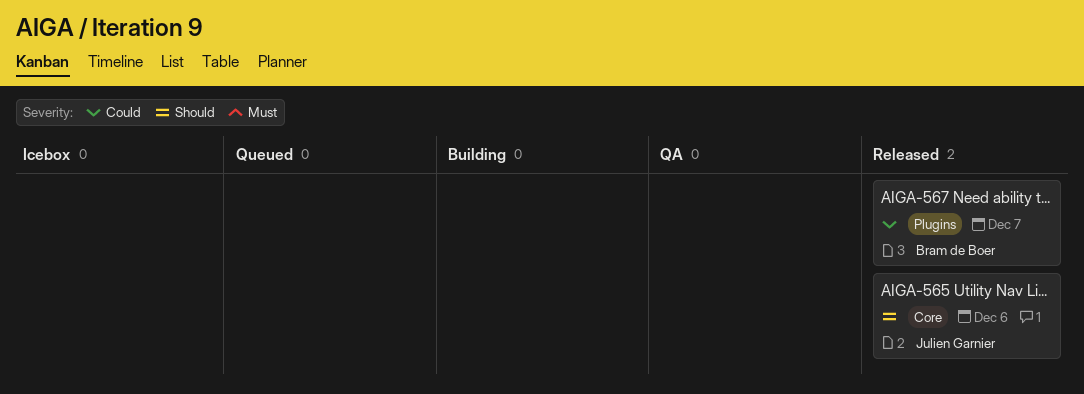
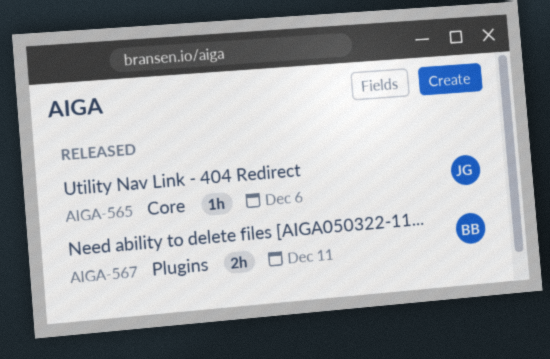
AIGA-567, due: Dec 7 -> Dec 11

